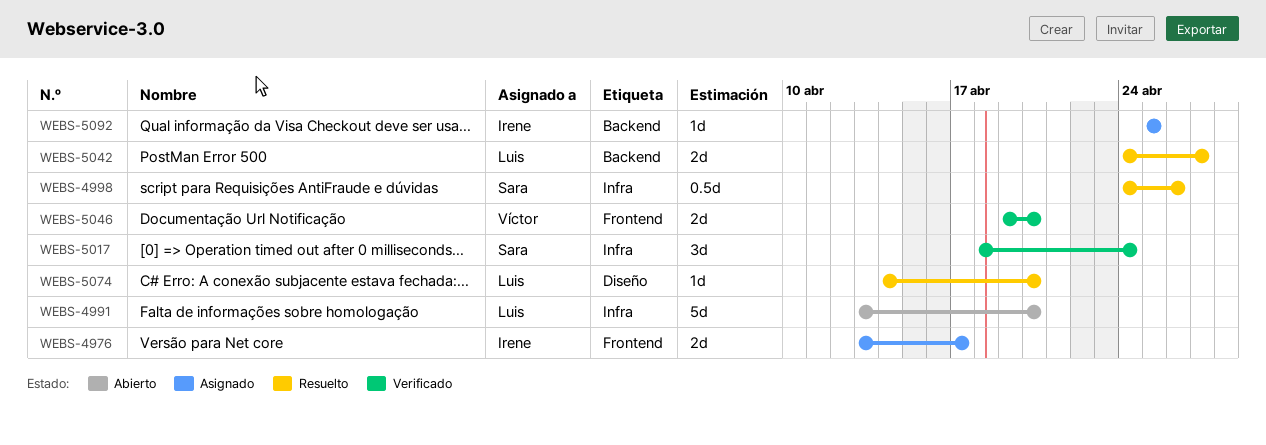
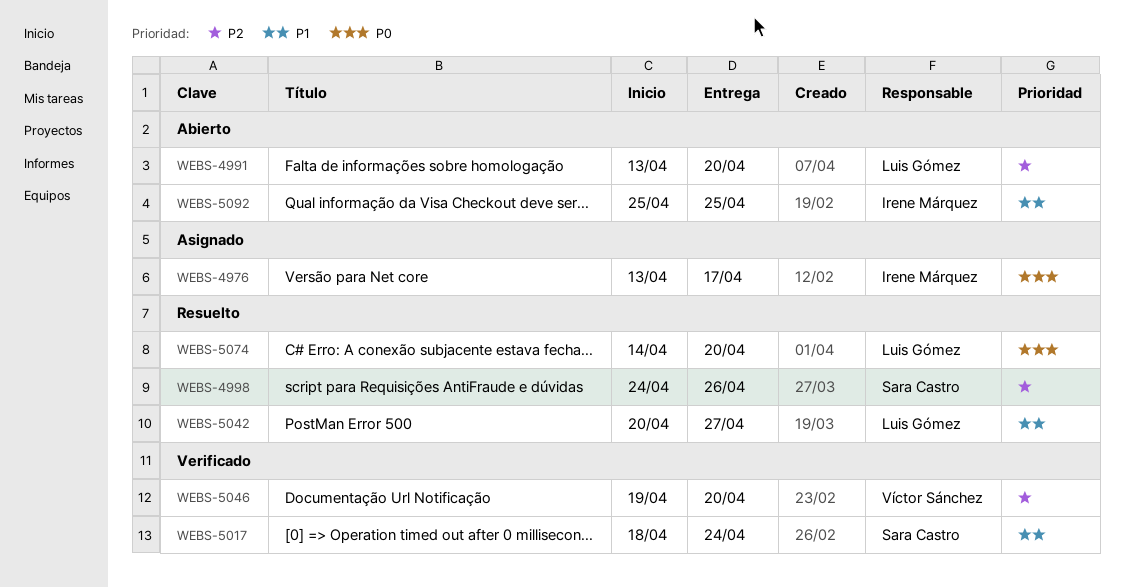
WEBS-5042, start: Apr 24 -> Apr 20
WEBS-5092, status: Asignado -> Abierto

